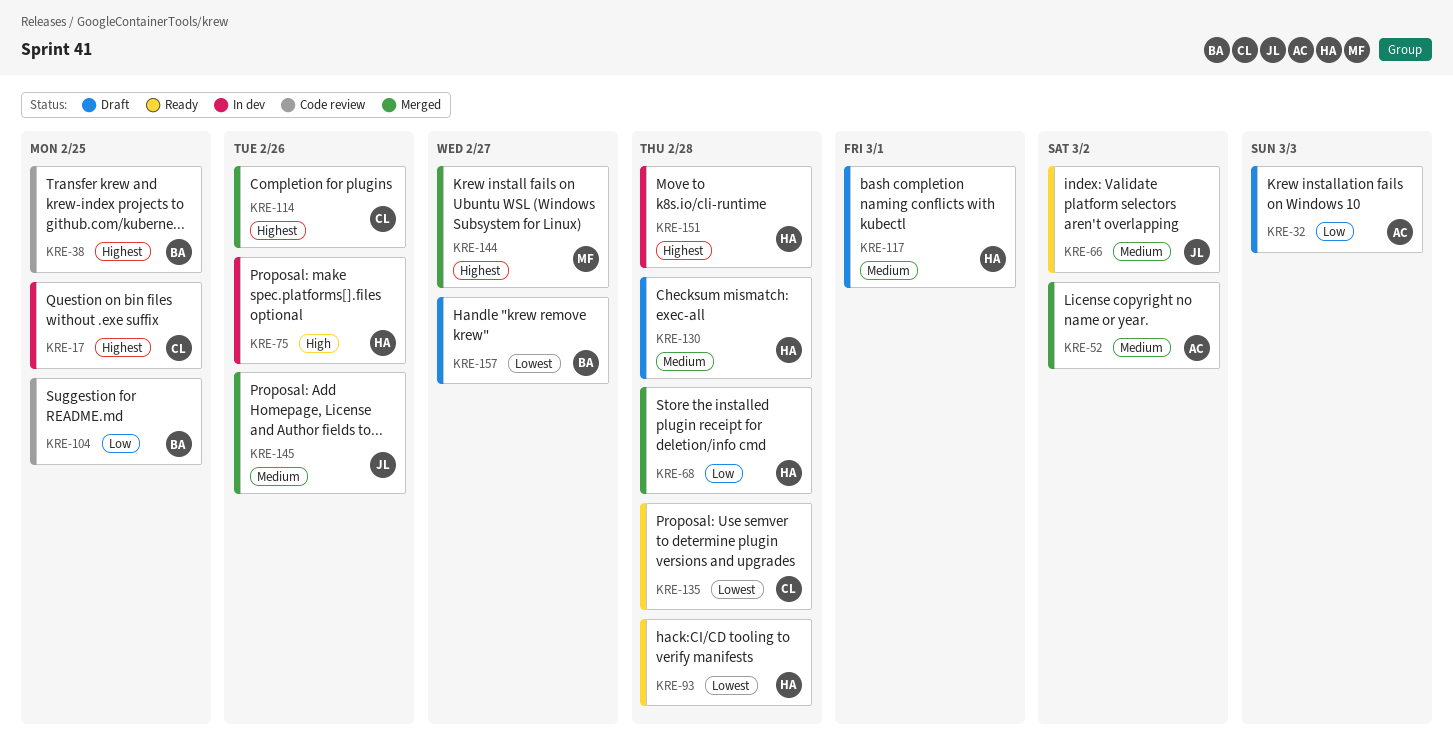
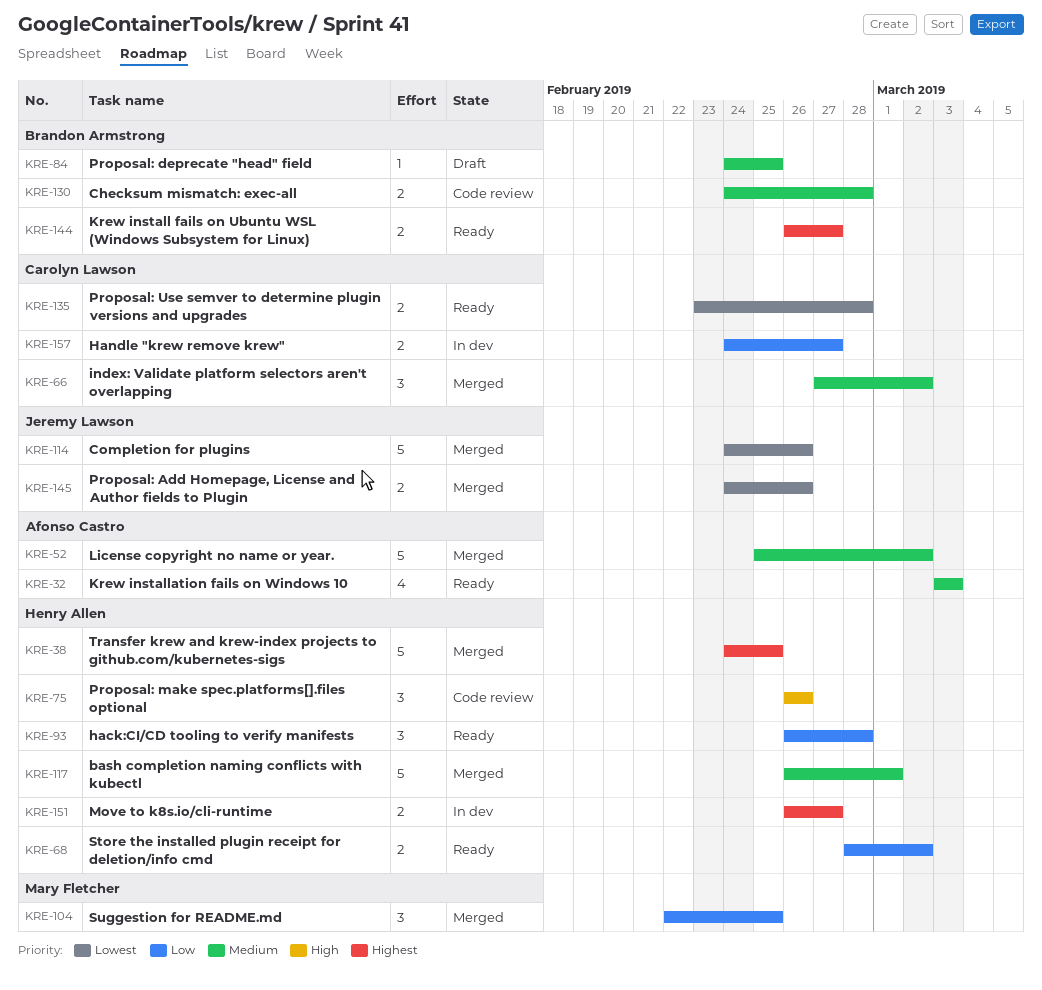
KRE-17: present -> none
KRE-32, status: Draft -> Ready
KRE-32, priority: Low -> Medium
KRE-38, status: Code review -> Merged
KRE-38, owner: Brandon Armstrong -> Henry Allen
KRE-66, status: Ready -> Merged
KRE-66, owner: Jeremy Lawson -> Carolyn Lawson
KRE-68, status: Merged -> Ready
KRE-68, due: Feb 28 -> Mar 2
KRE-75, status: In dev -> Code review
KRE-84: none -> present
KRE-93, priority: Lowest -> Low
KRE-104, status: Code review -> Merged
KRE-104, owner: Brandon Armstrong -> Mary Fletcher
KRE-114, owner: Carolyn Lawson -> Jeremy Lawson
KRE-114, priority: Highest -> Lowest
KRE-117, status: Draft -> Merged
KRE-130, status: Draft -> Code review
KRE-130, owner: Henry Allen -> Brandon Armstrong
KRE-144, status: Merged -> Ready
KRE-144, owner: Mary Fletcher -> Brandon Armstrong
KRE-145, priority: Medium -> Lowest
KRE-151, due: Feb 28 -> Feb 27
KRE-157, status: Draft -> In dev
KRE-157, owner: Brandon Armstrong -> Carolyn Lawson
KRE-157, priority: Lowest -> Low

